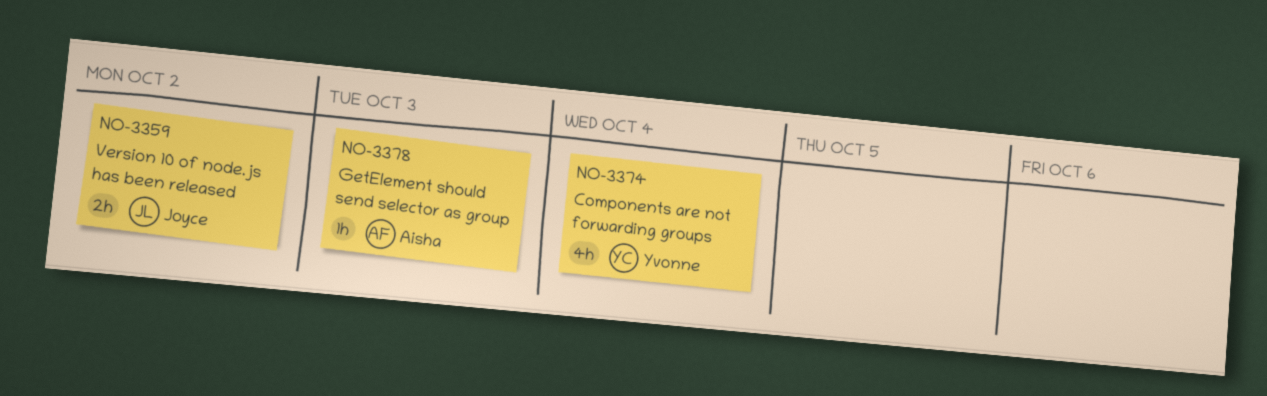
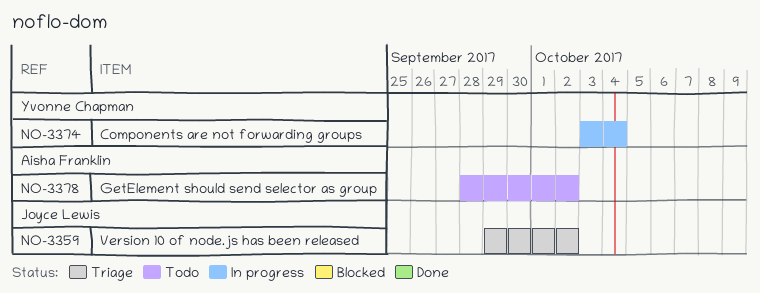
NO-3378, due: Oct 3 -> Oct 2

